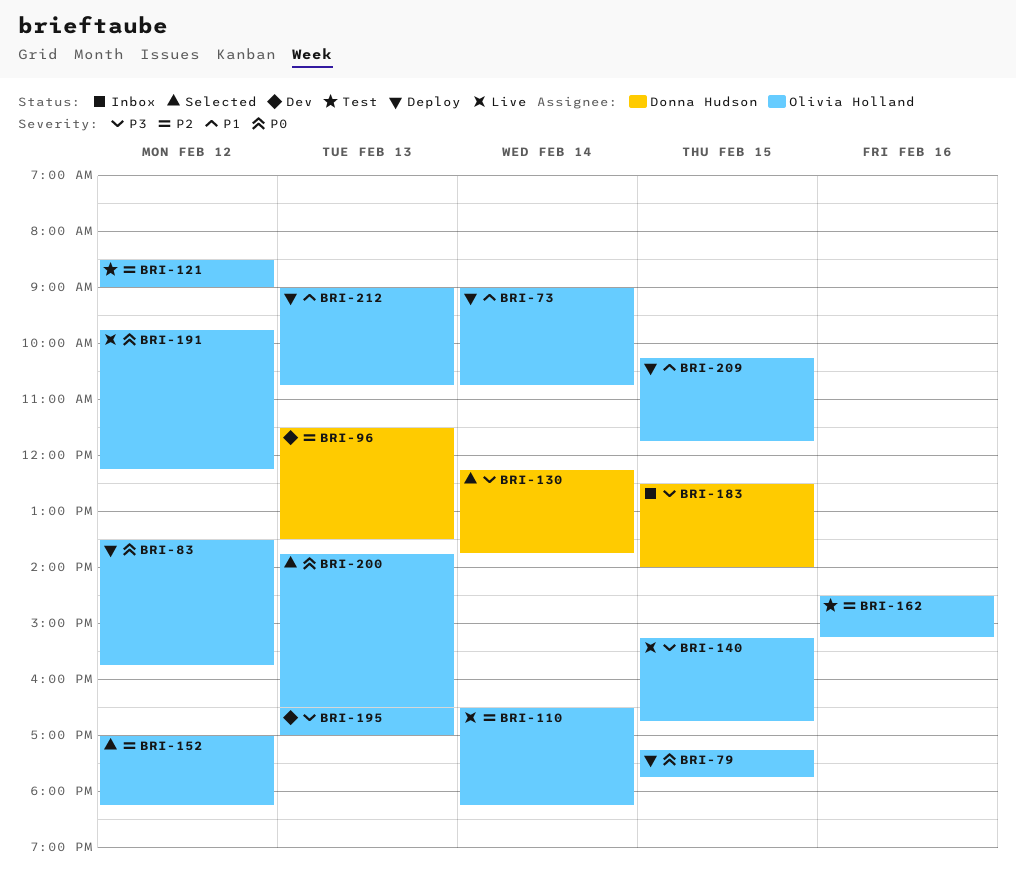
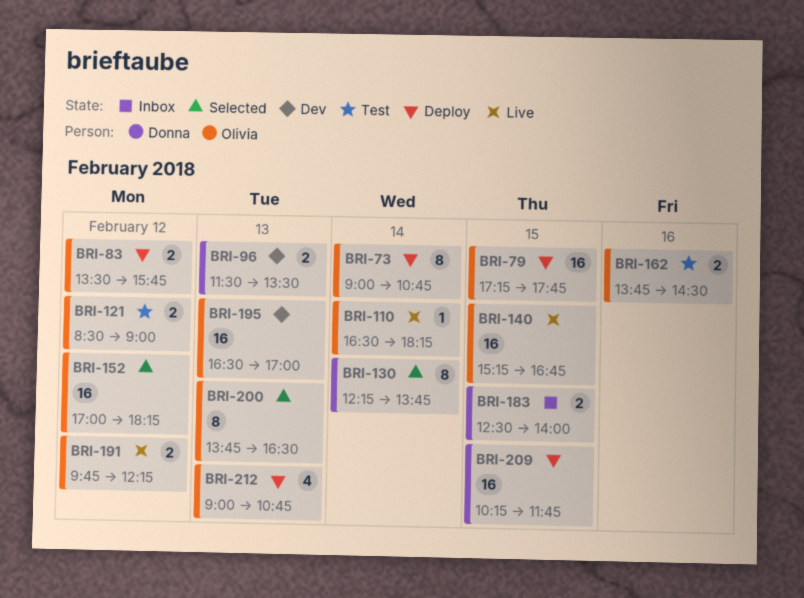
BRI-162, begins: 14:30 -> 13:45
BRI-162, ends: 15:15 -> 14:30
BRI-209, owner: Olivia Holland -> Donna Hudson

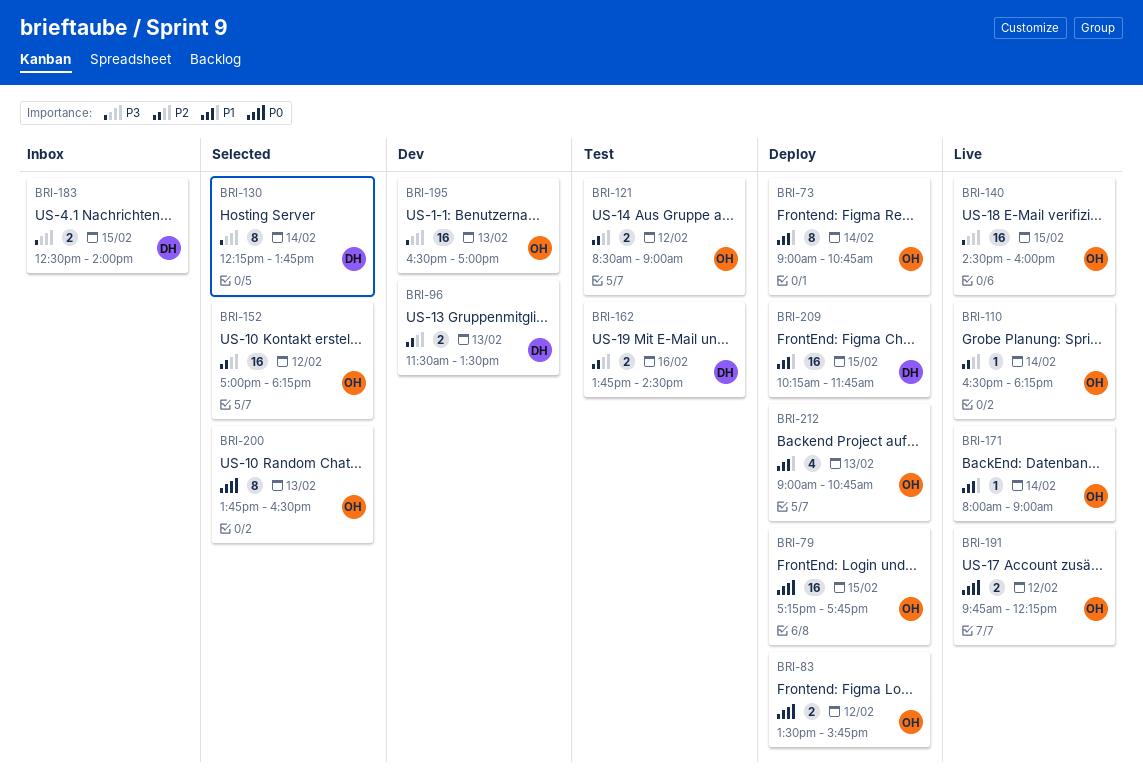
BRI-140, begins: 15:15 -> 14:30
BRI-140, ends: 16:45 -> 16:00
BRI-162, owner: Olivia -> Donna
BRI-171: none -> present

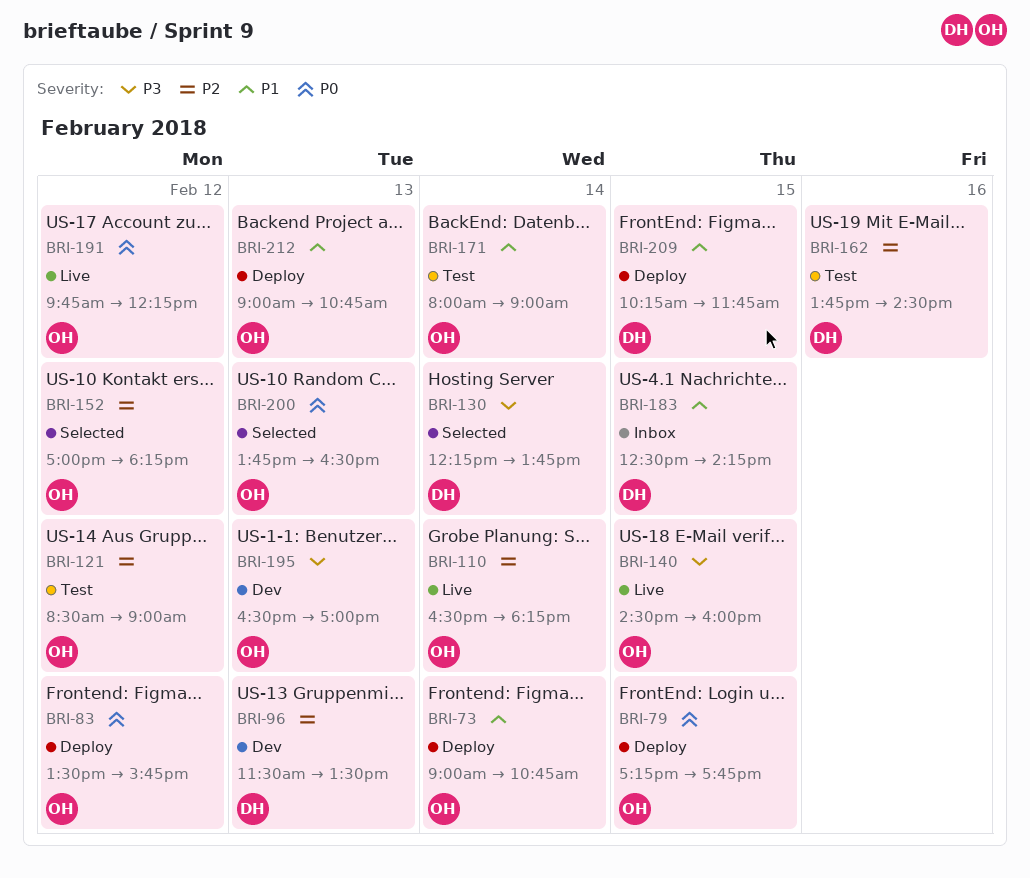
BRI-171, status: Live -> Test
BRI-183, priority: P3 -> P1
BRI-183, ends: 14:00 -> 14:15

